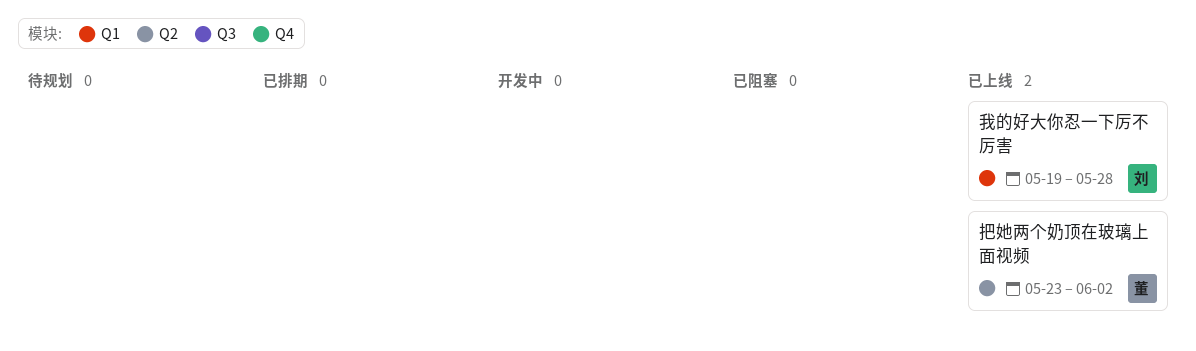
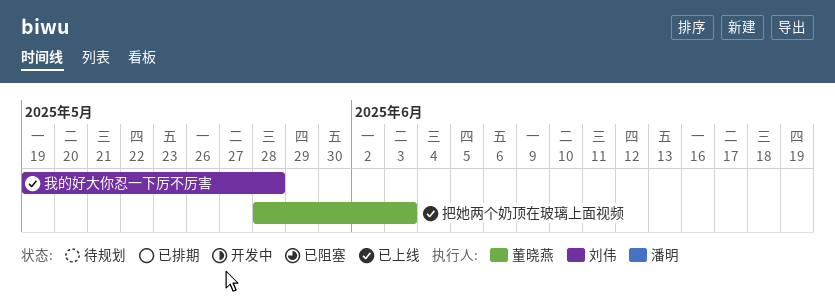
把她两个奶顶在玻璃上面视频, start: May 23 -> May 28
把她两个奶顶在玻璃上面视频, due: Jun 2 -> Jun 3

